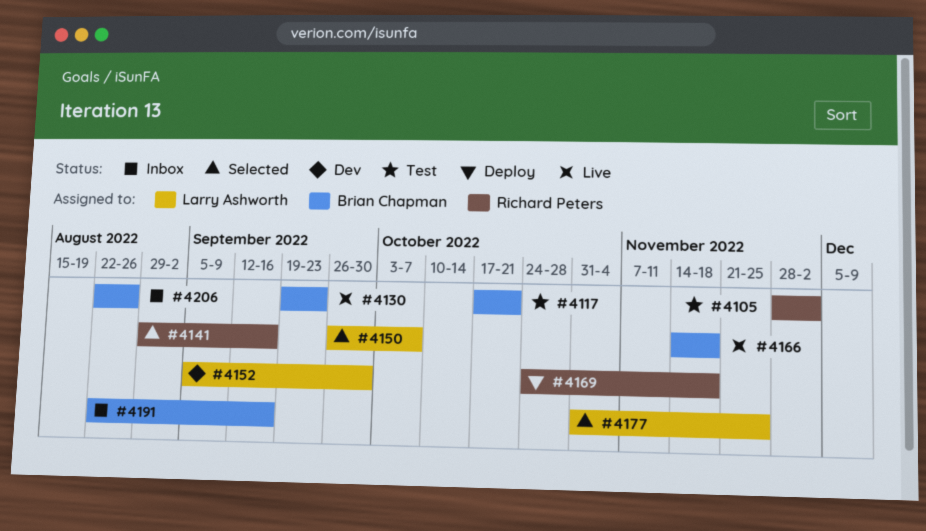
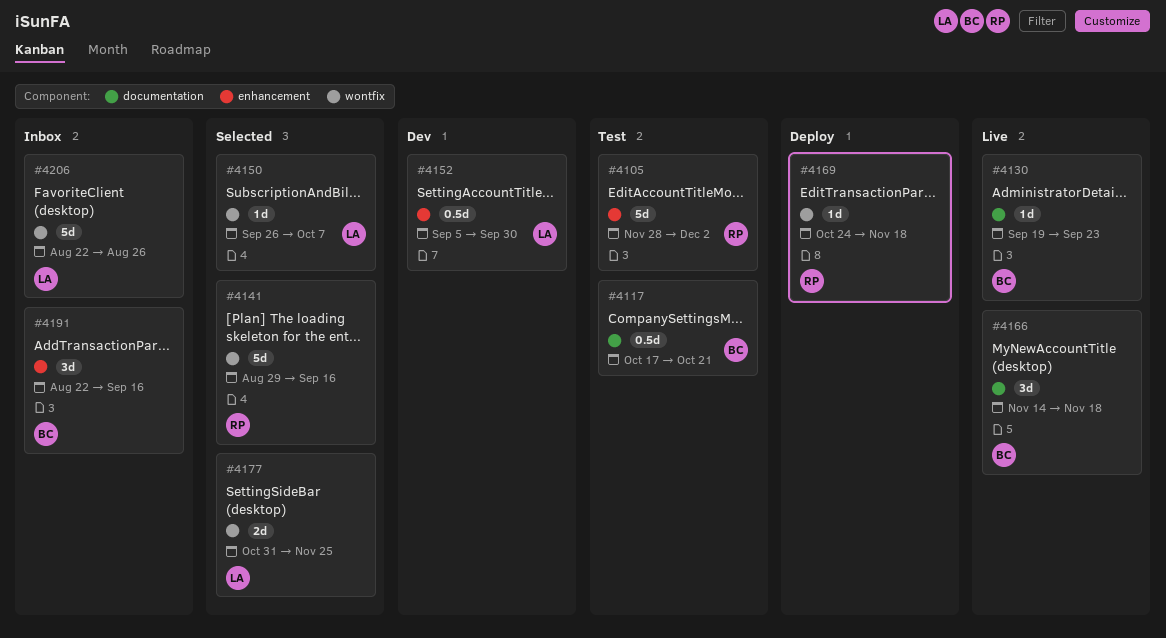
#4206, owner: Brian Chapman -> Larry Ashworth

